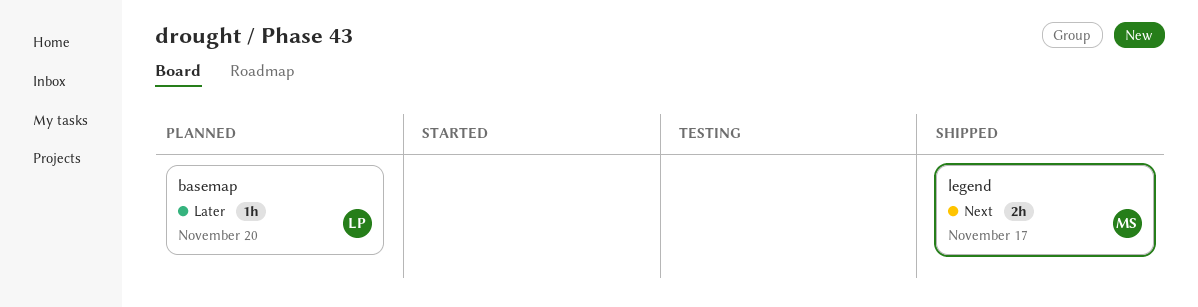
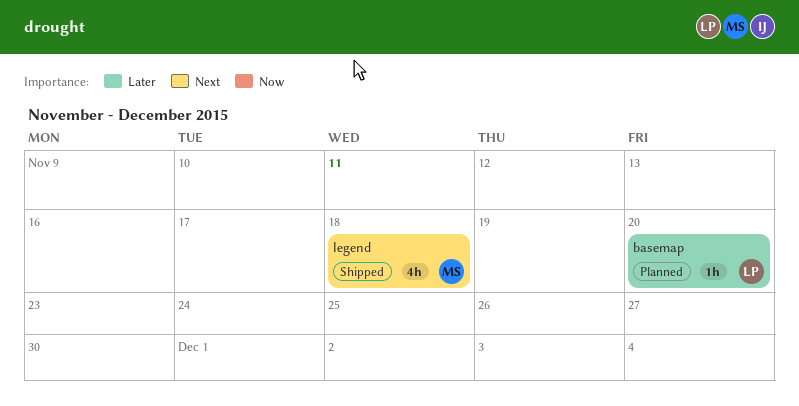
legend, estimate: 2h -> 4h
legend, due: Nov 17 -> Nov 18

